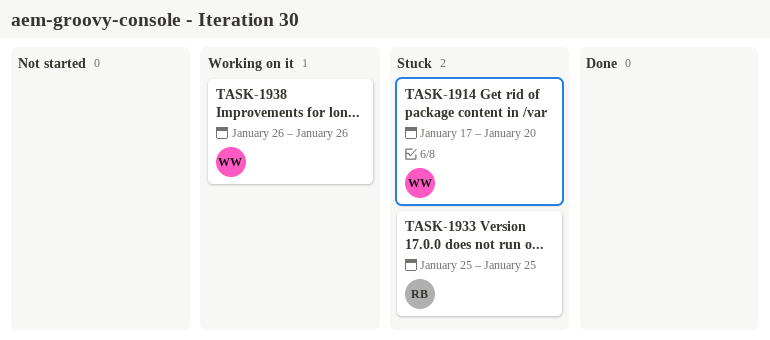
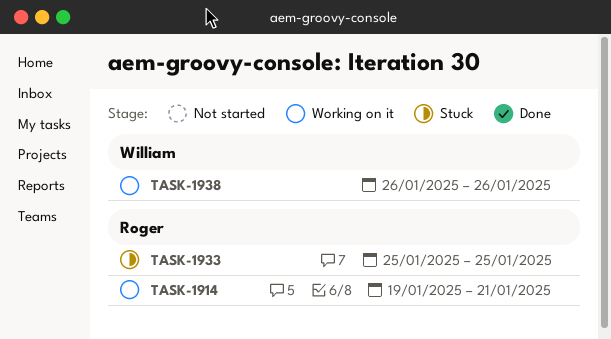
TASK-1914, status: Stuck -> Working on it
TASK-1914, owner: William -> Roger
TASK-1914, start: Jan 17 -> Jan 19
TASK-1914, due: Jan 20 -> Jan 21

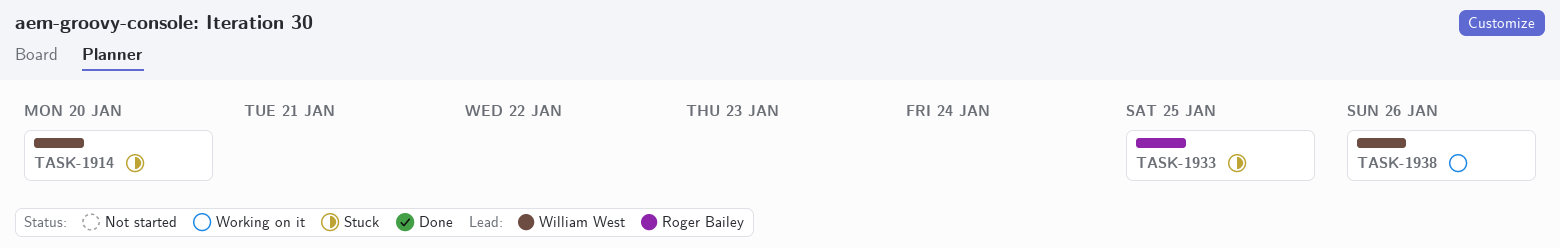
TASK-1914, status: Working on it -> Stuck
TASK-1914, owner: Roger Bailey -> William West
TASK-1914, due: Jan 21 -> Jan 20

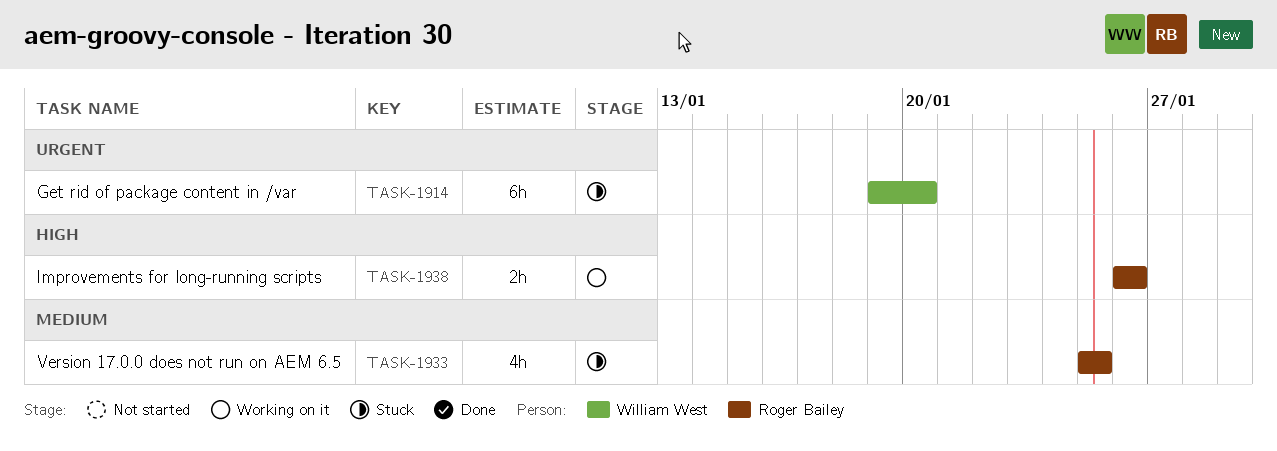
TASK-1938, owner: William West -> Roger Bailey

